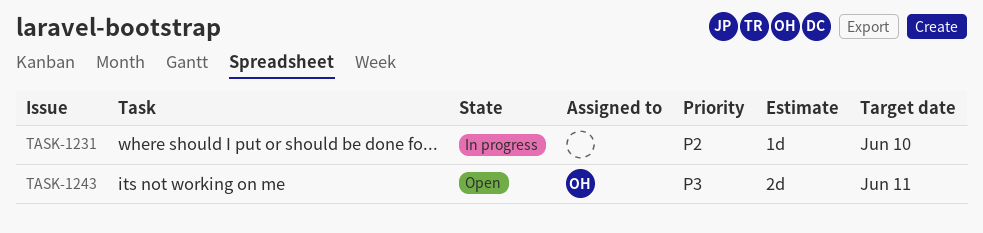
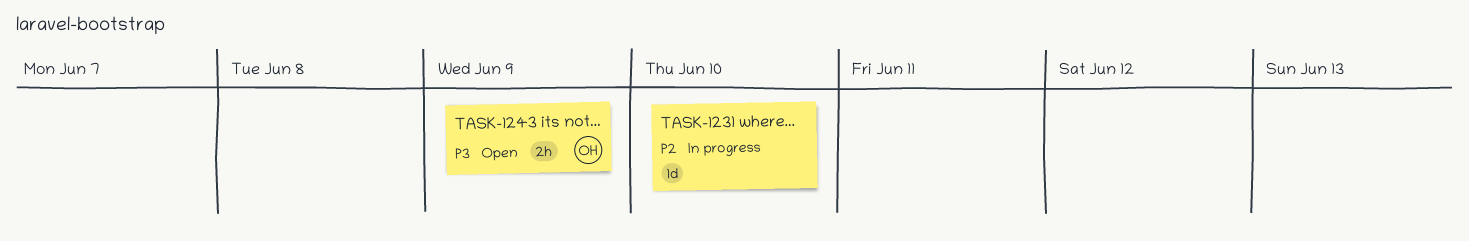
TASK-1243, estimate: 2d -> 2h
TASK-1243, due: Jun 11 -> Jun 9

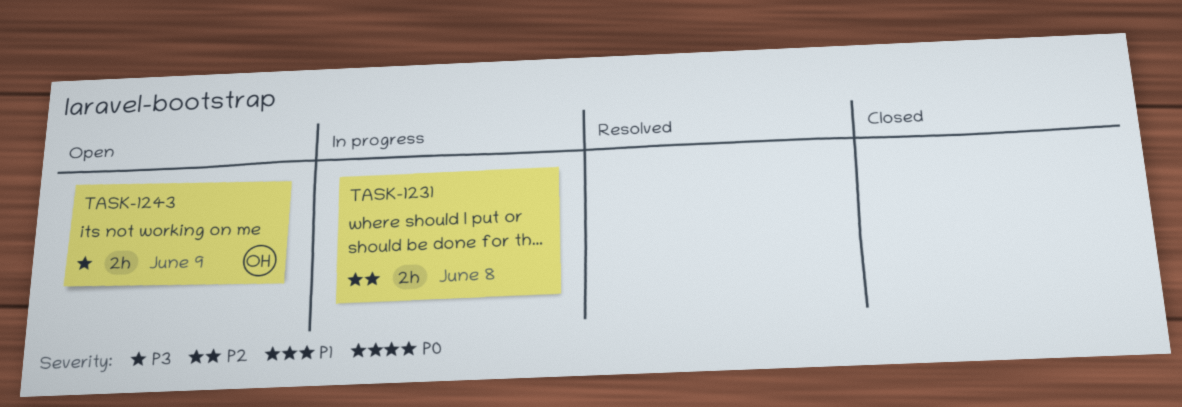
TASK-1231, estimate: 1d -> 2h
TASK-1231, due: Jun 10 -> Jun 8

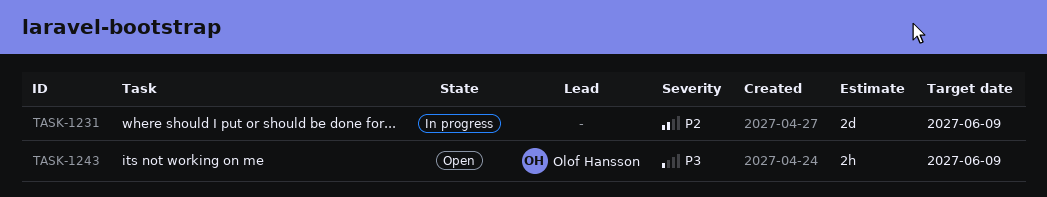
TASK-1231, estimate: 2h -> 2d
TASK-1231, due: Jun 8 -> Jun 9

